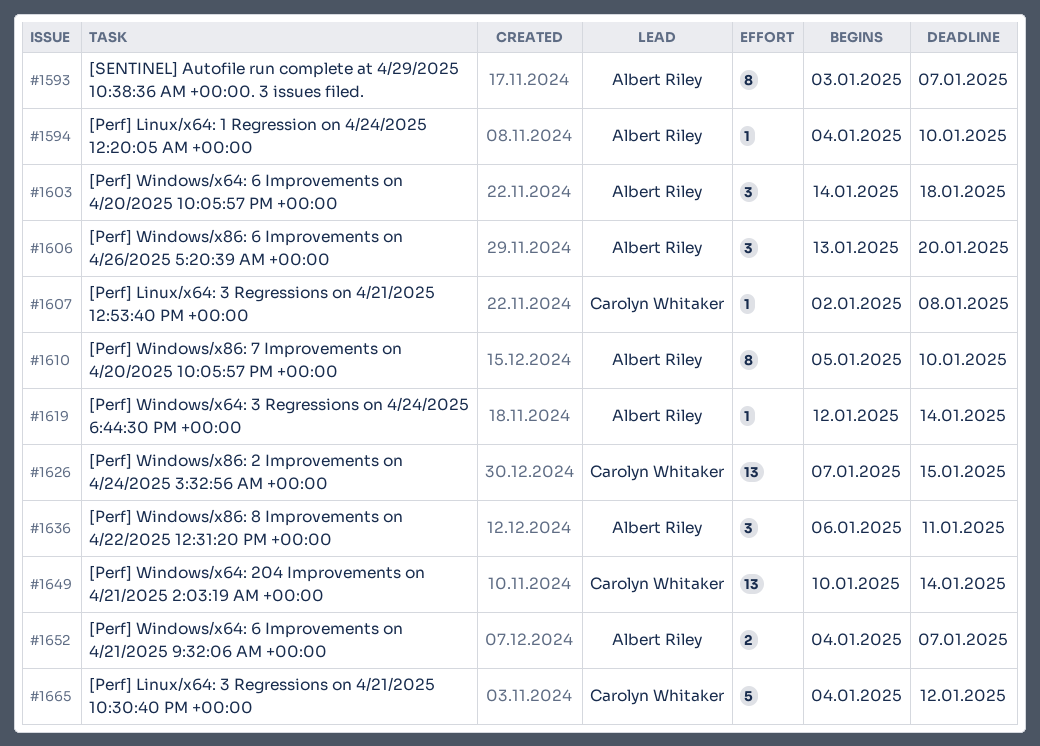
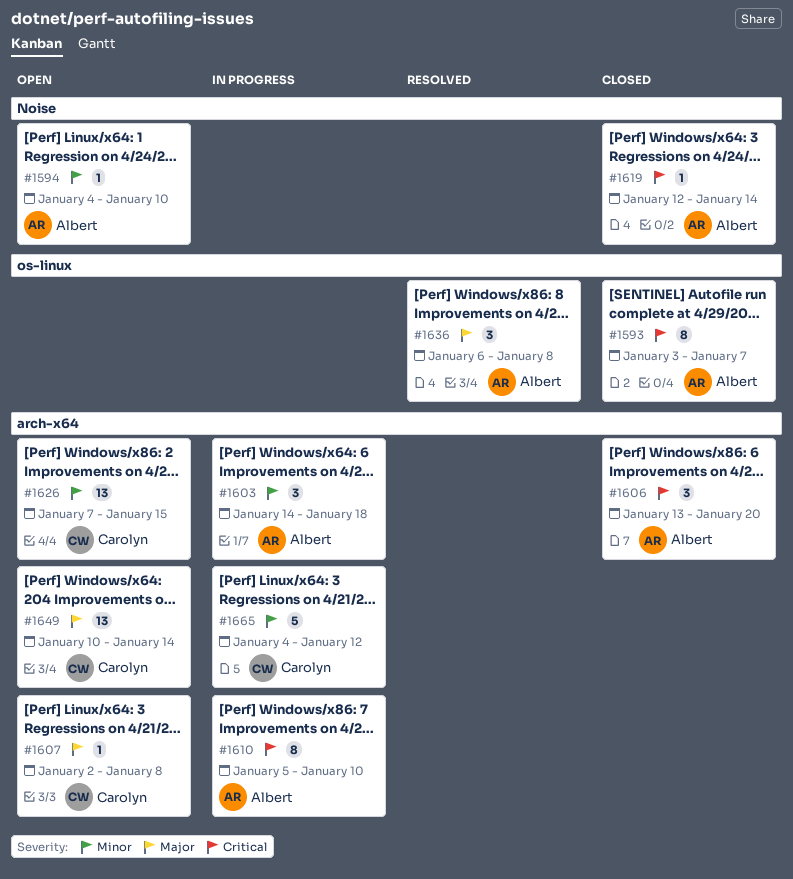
#1636, due: Jan 11 -> Jan 8
#1652: present -> none

